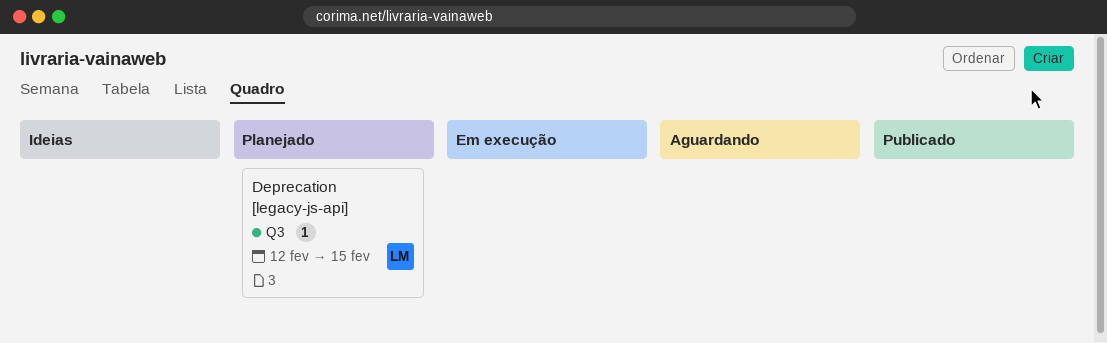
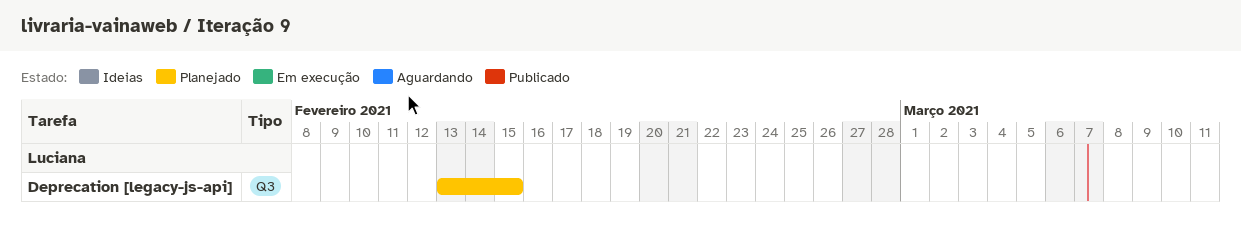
Deprecation [legacy-js-api], start: Feb 12 -> Feb 13

